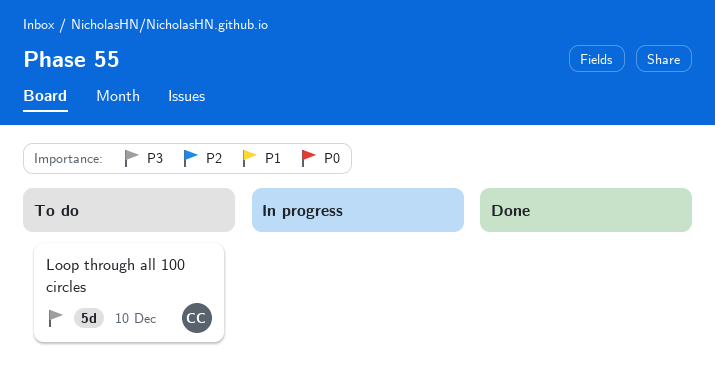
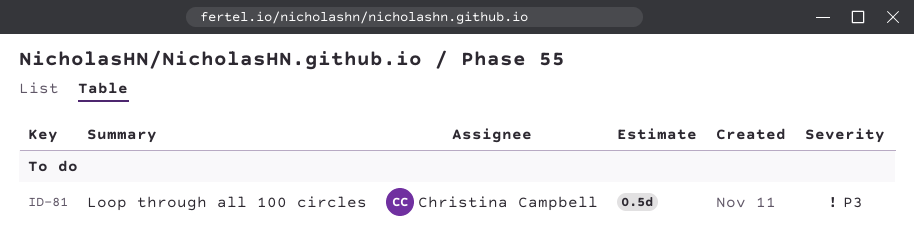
Loop through all 100 circles, estimate: 5d -> 0.5d

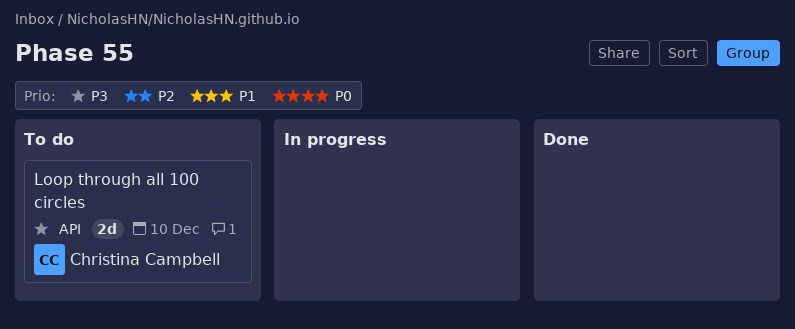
Loop through all 100 circles, estimate: 0.5d -> 2d

